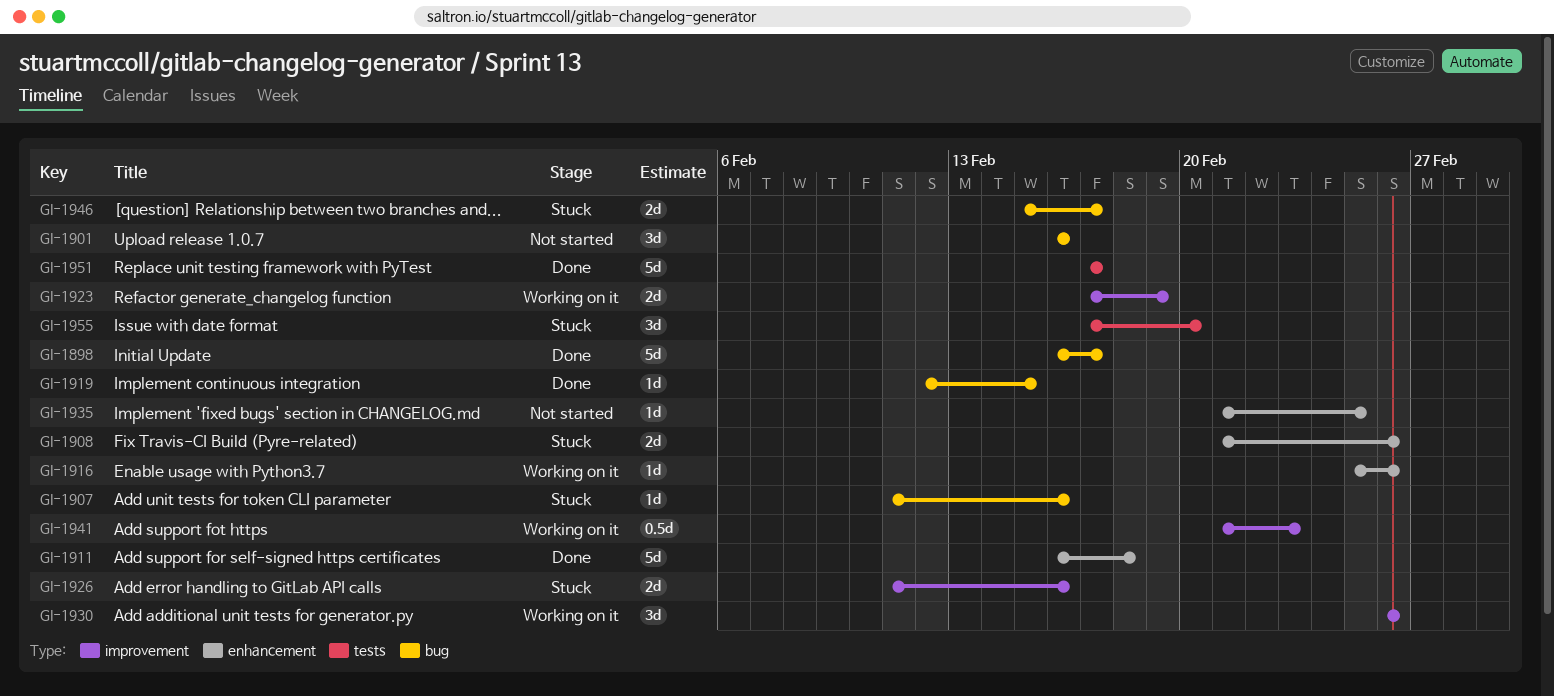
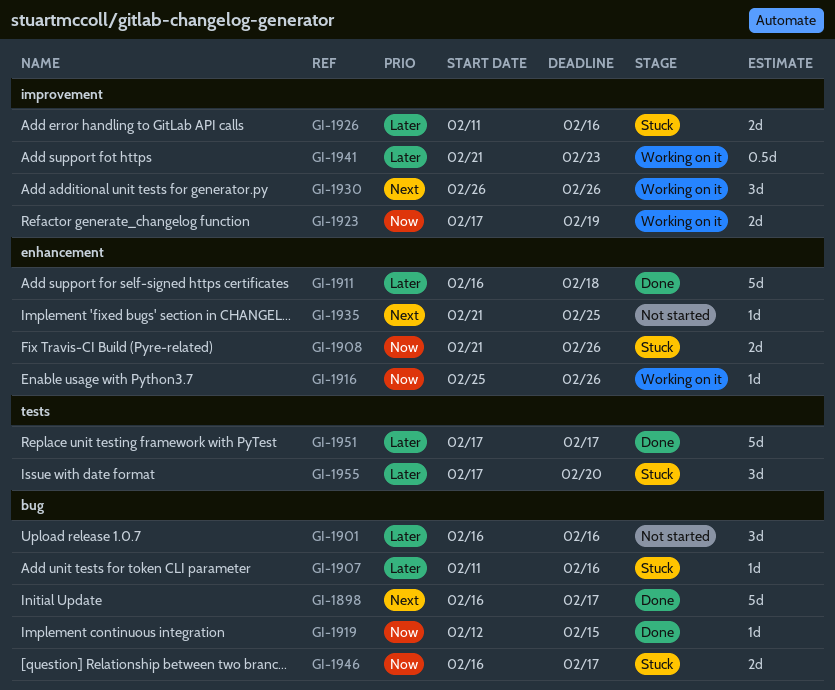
GI-1946, start: Feb 15 -> Feb 16

